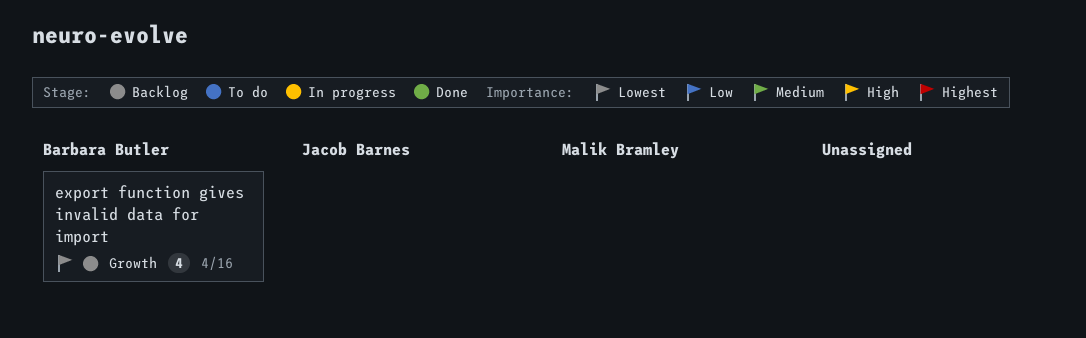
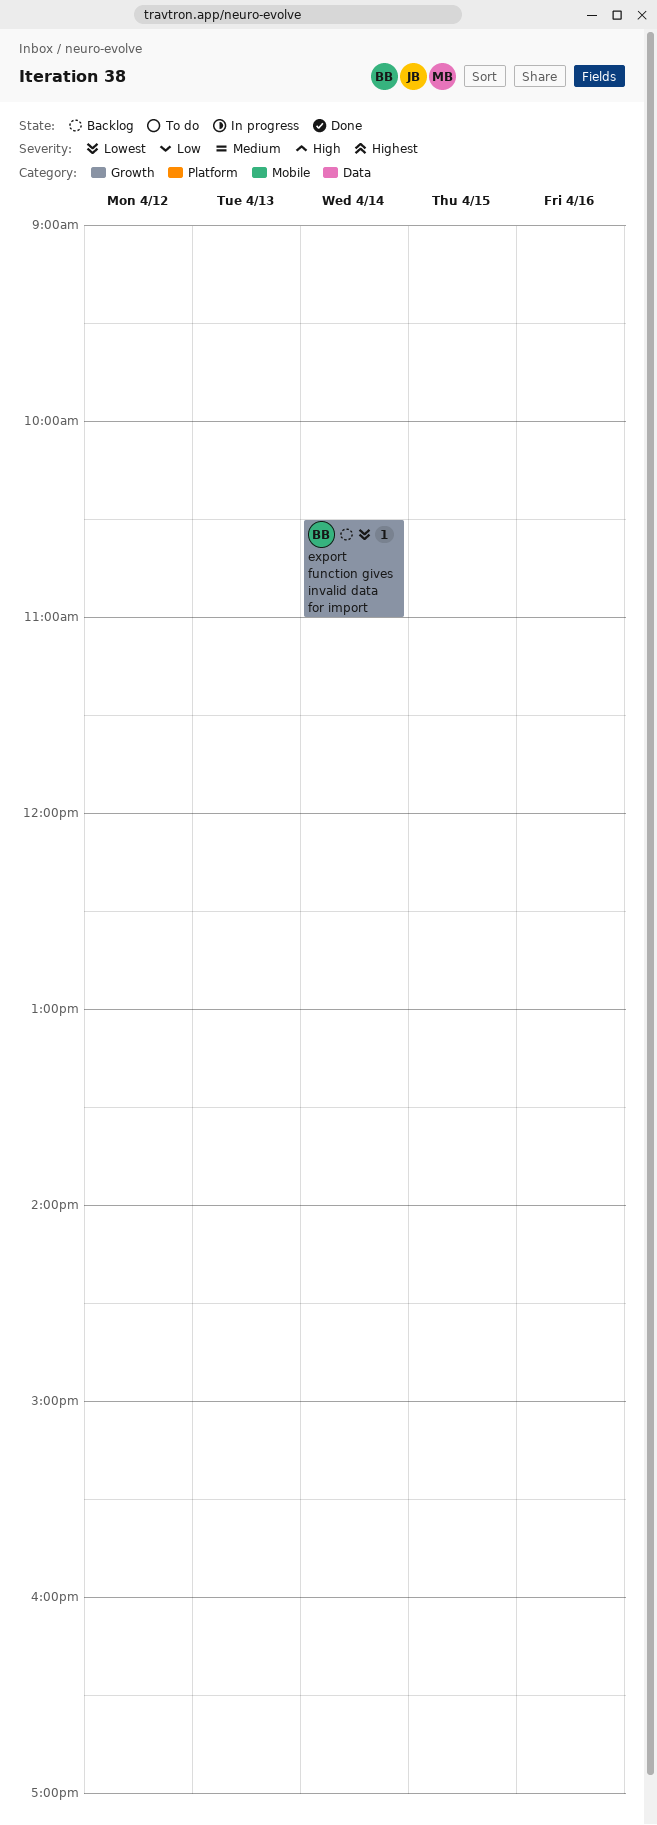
export function gives invalid data for import, estimate: 4 -> 1
export function gives invalid data for import, day: Apr 16 -> Apr 14

